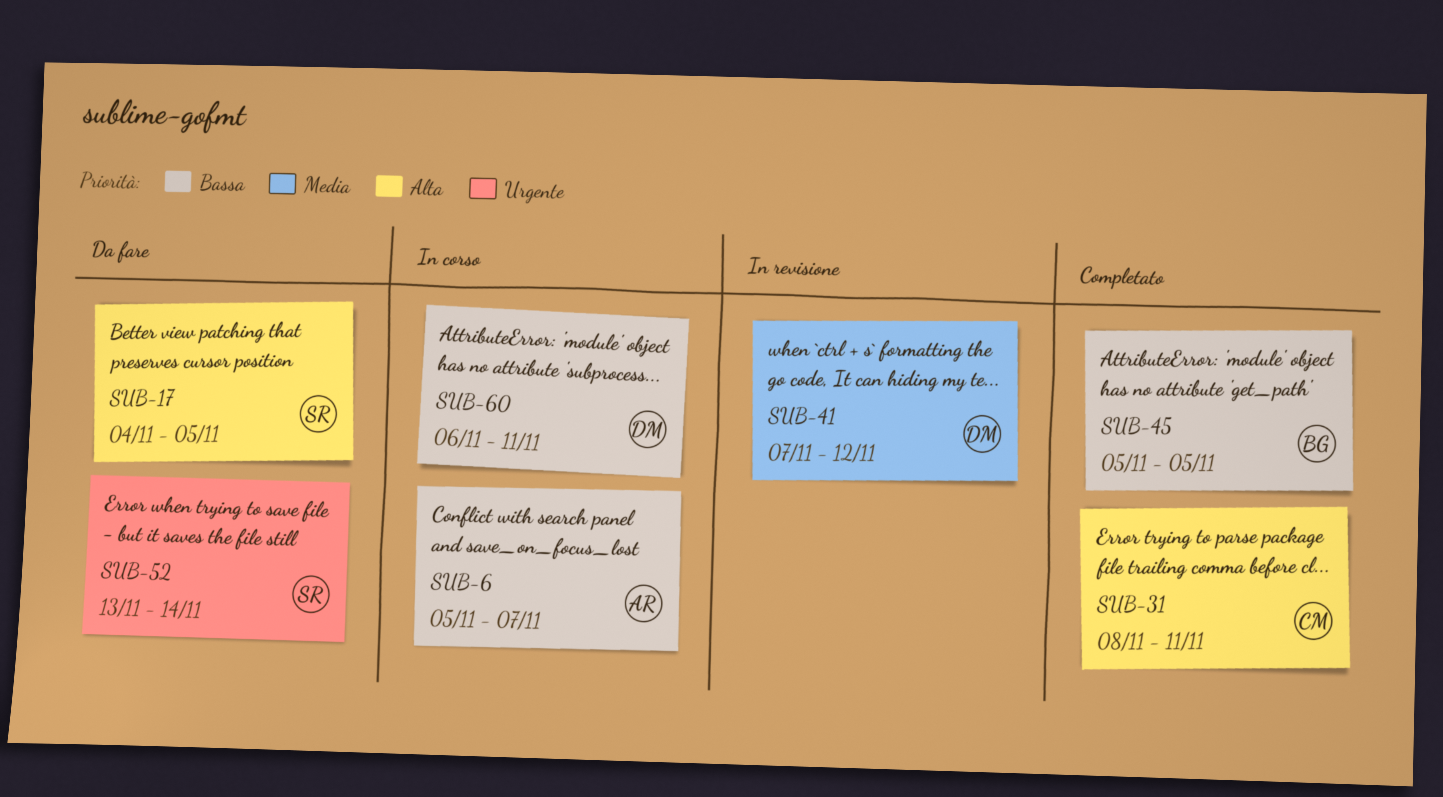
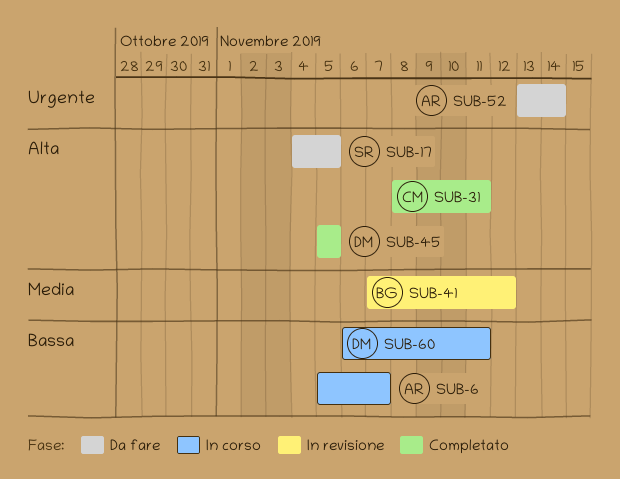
SUB-41, owner: DM -> BG
SUB-45, owner: BG -> DM
SUB-45, priority: Bassa -> Alta
SUB-52, owner: SR -> AR

